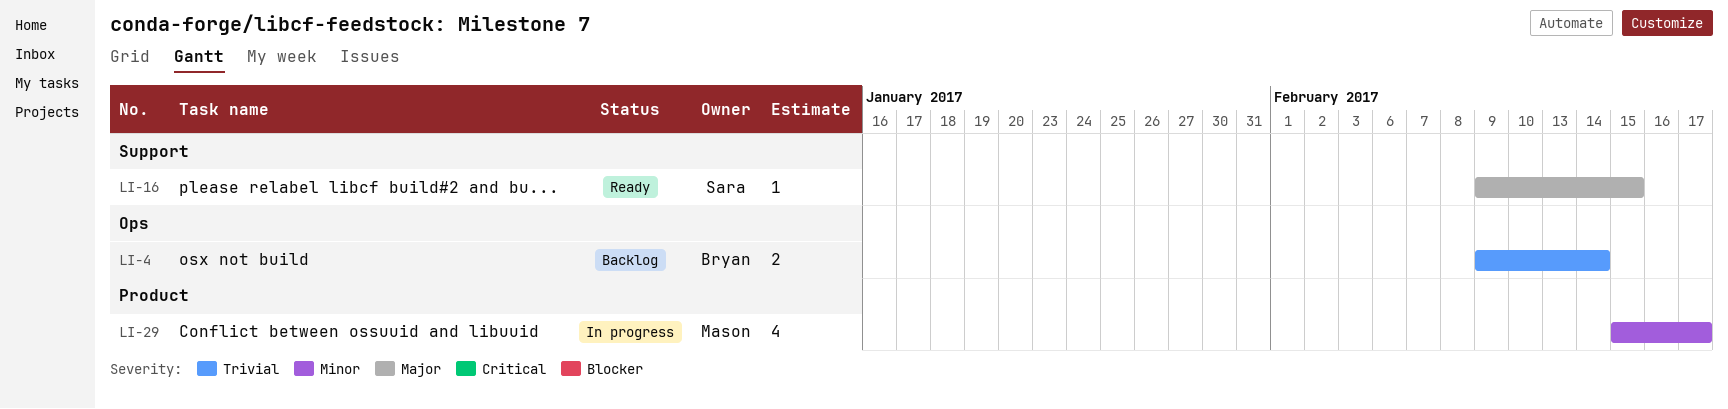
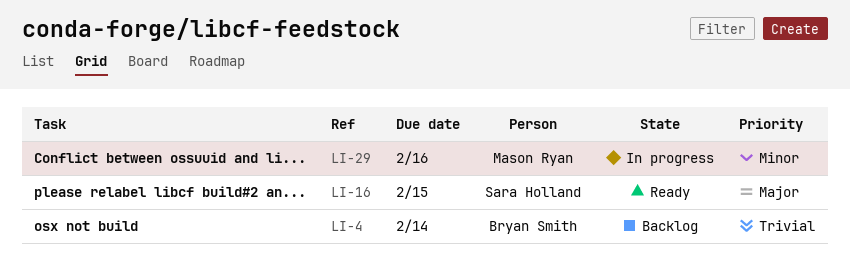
LI-29, due: Feb 17 -> Feb 16

